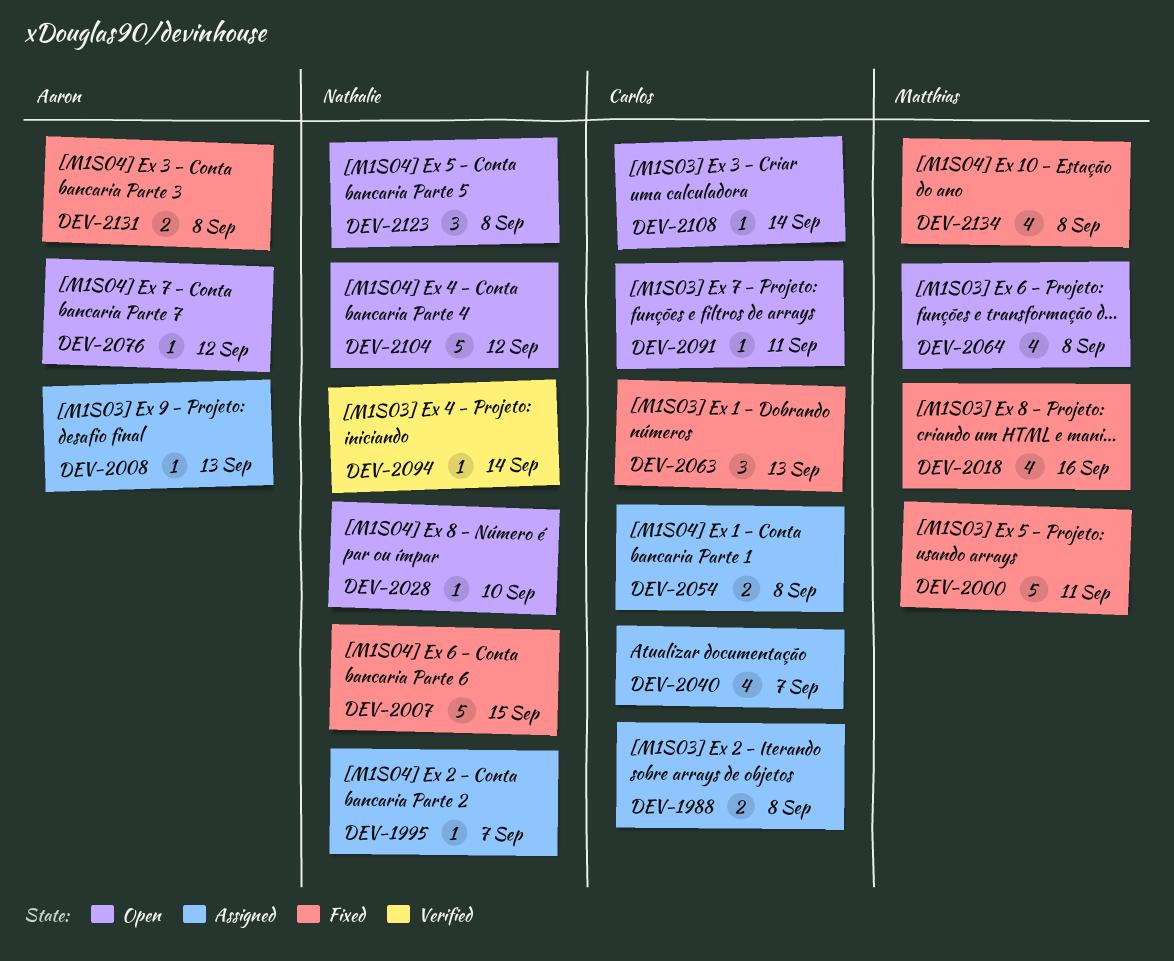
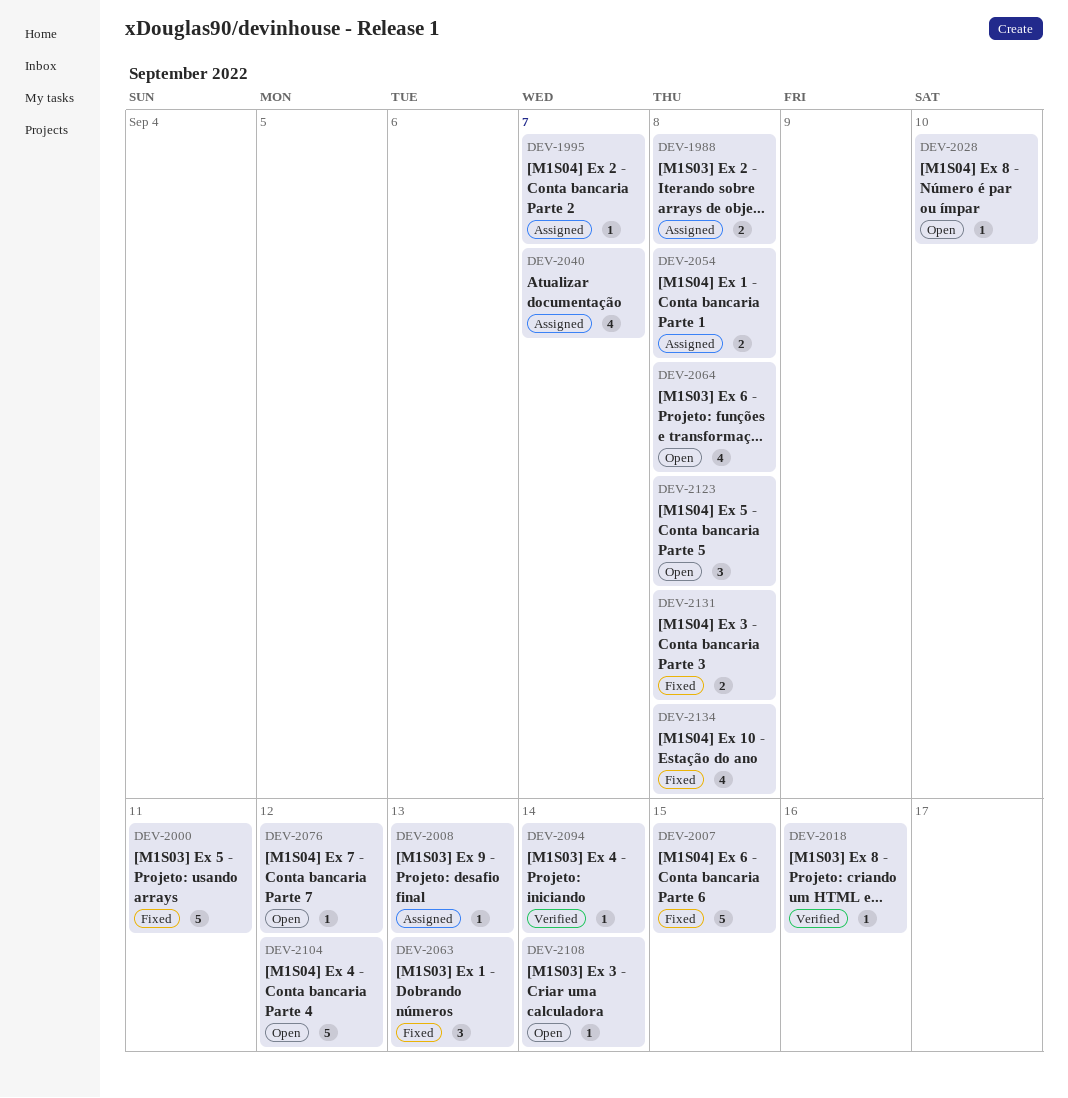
DEV-2018, status: Fixed -> Verified
DEV-2018, estimate: 4 -> 1
DEV-2091: present -> none

